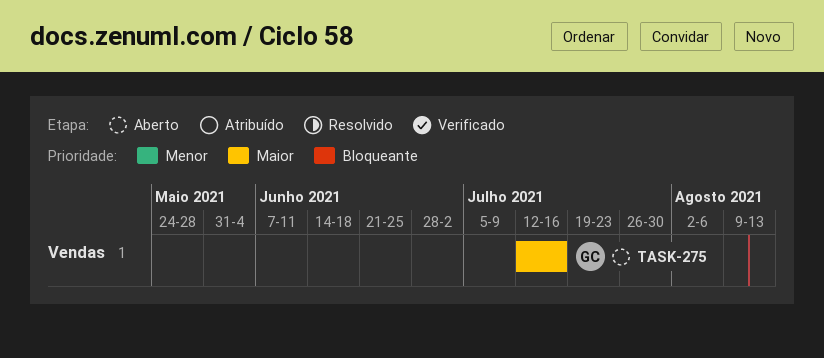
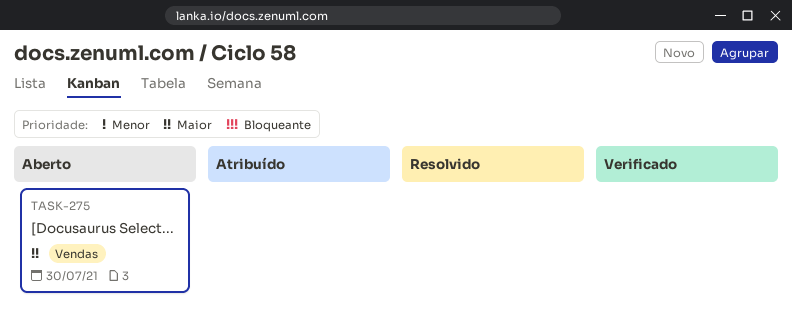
TASK-275, due: Jul 16 -> Jul 30

